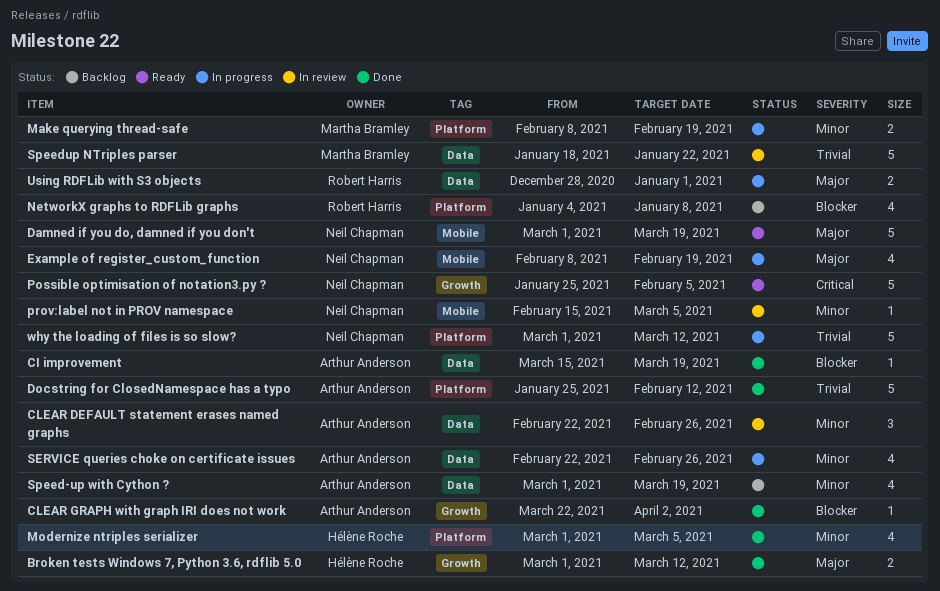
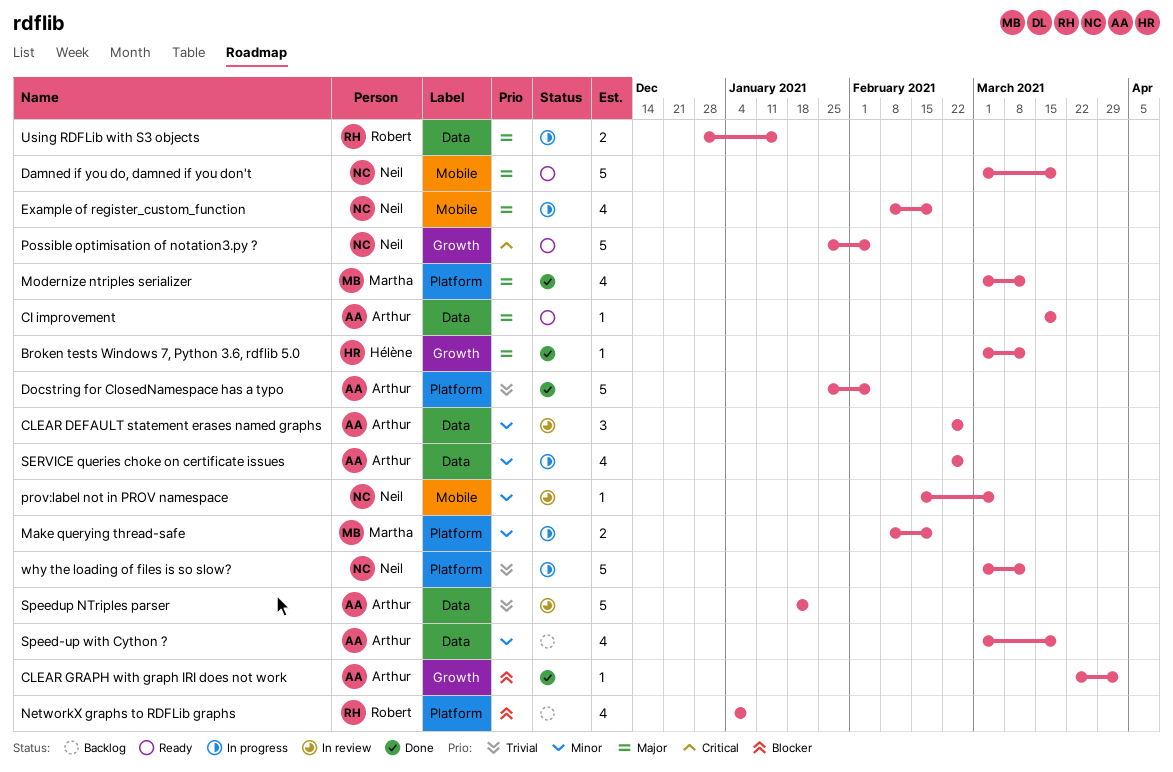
Broken tests Windows 7, Python 3.6, rdflib 5.0, estimate: 2 -> 1
CI improvement, status: Done -> Ready
CI improvement, priority: Blocker -> Major
Docstring for ClosedNamespace has a typo, due: Feb 12 -> Feb 5
Modernize ntriples serializer, owner: Hélène Roche -> Martha Bramley
Modernize ntriples serializer, priority: Minor -> Major
Modernize ntriples serializer, due: Mar 5 -> Mar 12
Speedup NTriples parser, owner: Martha Bramley -> Arthur Anderson
Using RDFLib with S3 objects, due: Jan 1 -> Jan 15

